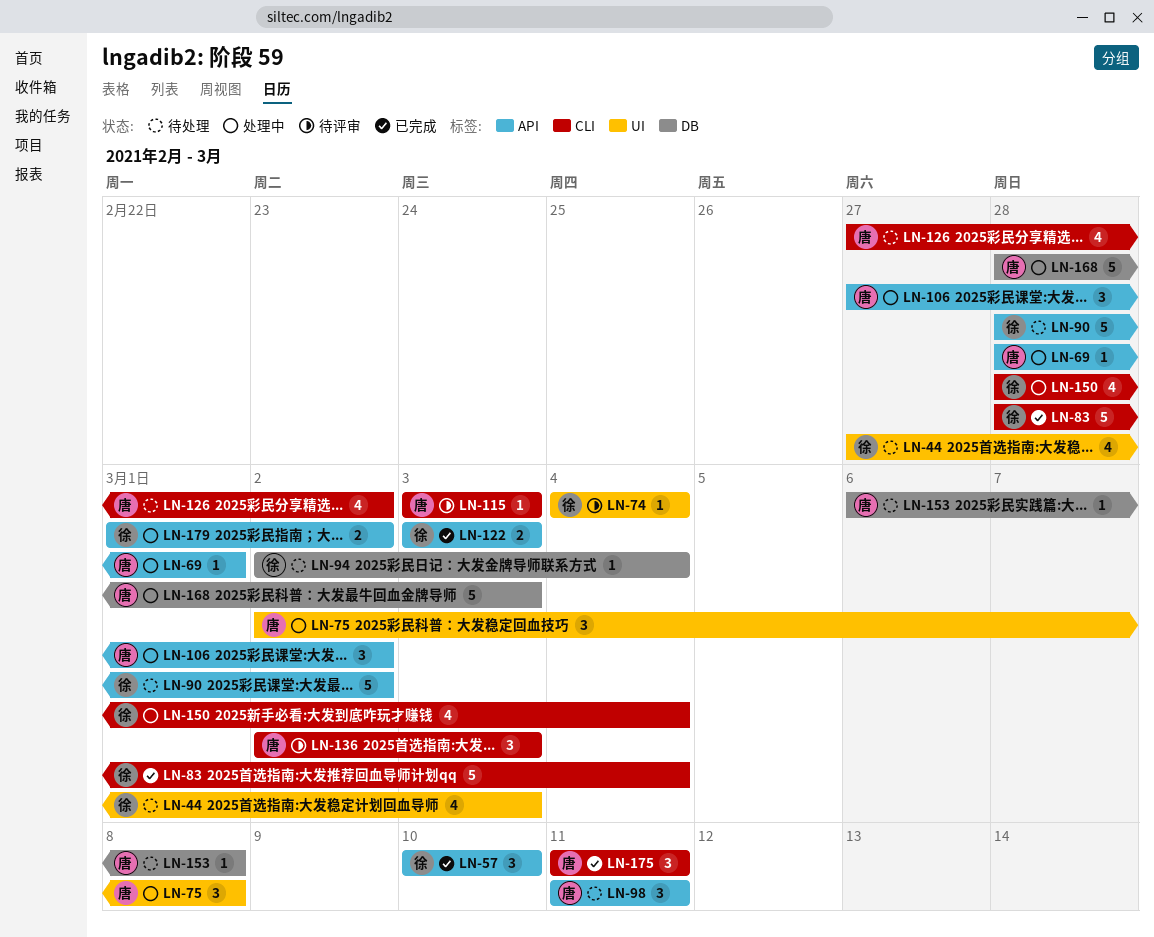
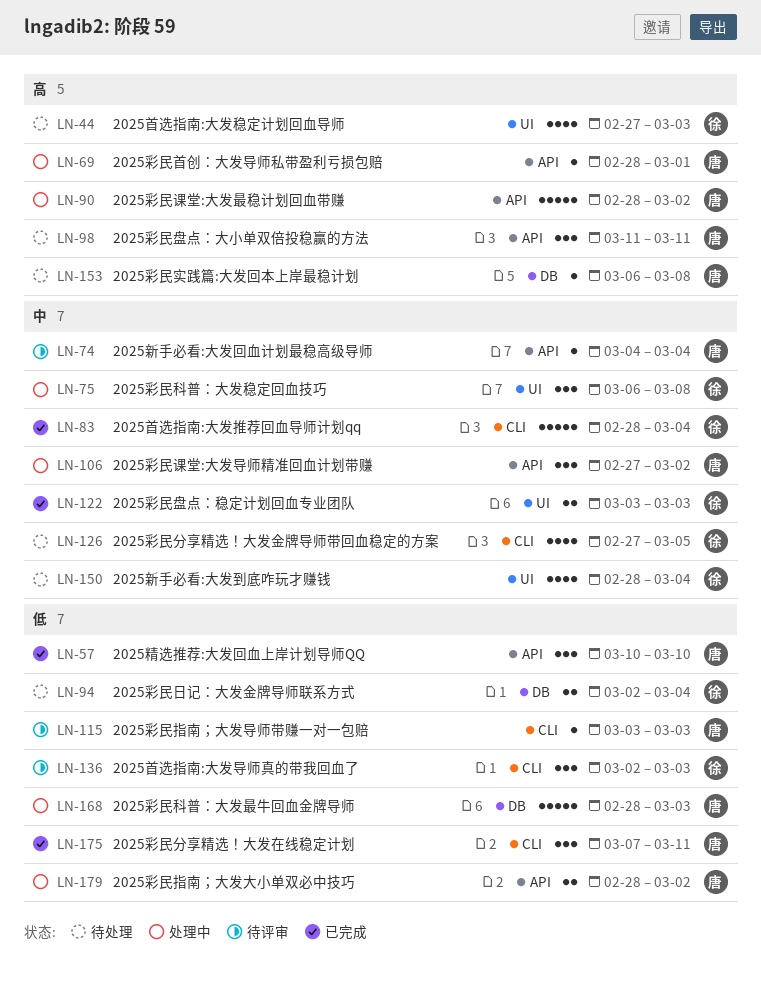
LN-57, owner: 徐 -> 唐
LN-74, owner: 徐 -> 唐
LN-74, label: UI -> API
LN-75, owner: 唐 -> 徐
LN-75, start: Mar 2 -> Mar 6
LN-90, status: 待处理 -> 处理中
LN-90, owner: 徐 -> 唐
LN-94, estimate: 1 -> 2
LN-122, label: API -> UI
LN-126, owner: 唐 -> 徐
LN-126, due: Mar 2 -> Mar 5
LN-136, owner: 唐 -> 徐
LN-150, status: 处理中 -> 待处理
LN-150, label: CLI -> UI
LN-175, start: Mar 11 -> Mar 7
LN-179, owner: 徐 -> 唐
LN-179, start: Mar 1 -> Feb 28

